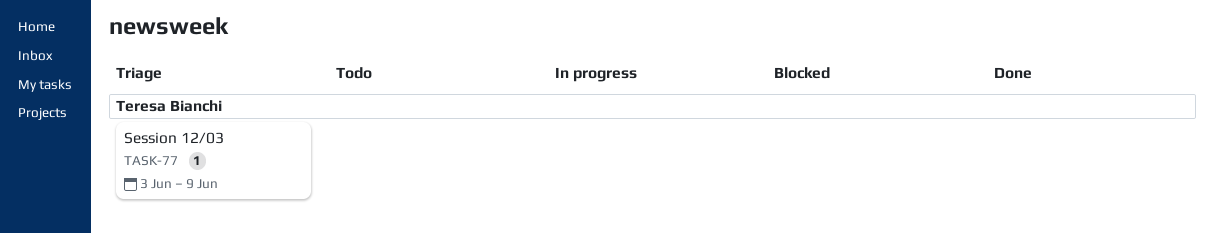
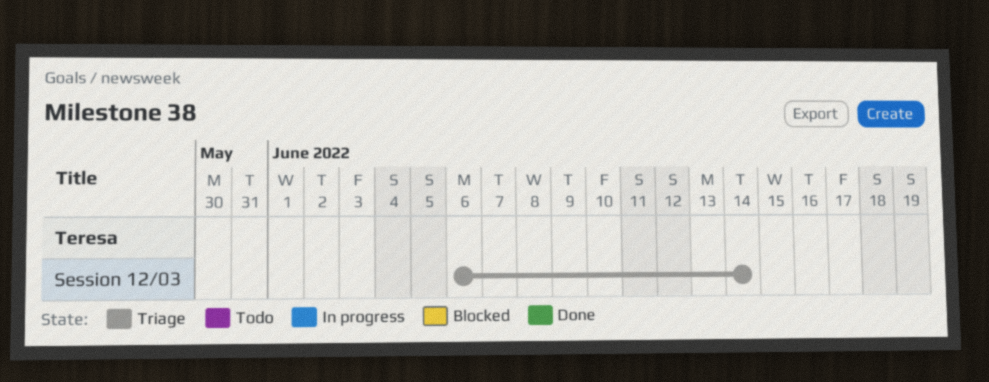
Session 12/03, start: Jun 3 -> Jun 6
Session 12/03, due: Jun 9 -> Jun 14

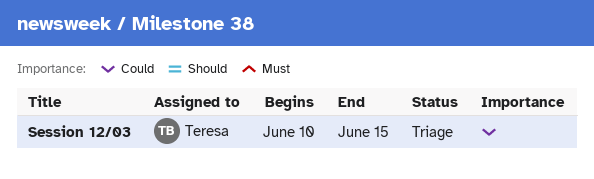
Session 12/03, start: Jun 6 -> Jun 10
Session 12/03, due: Jun 14 -> Jun 15

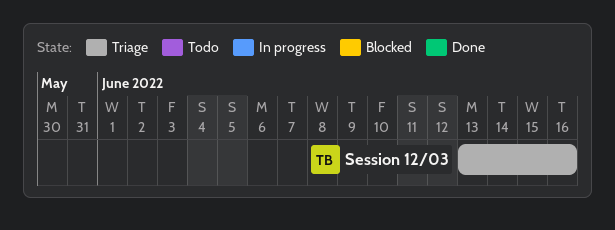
Session 12/03, start: Jun 10 -> Jun 13
Session 12/03, due: Jun 15 -> Jun 16

